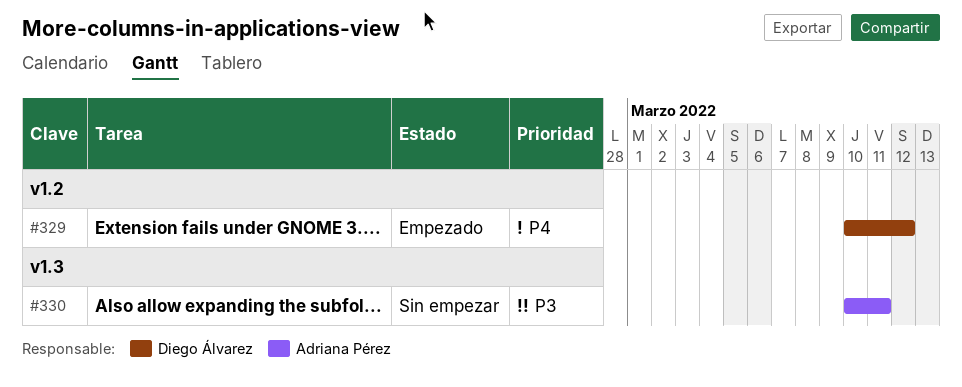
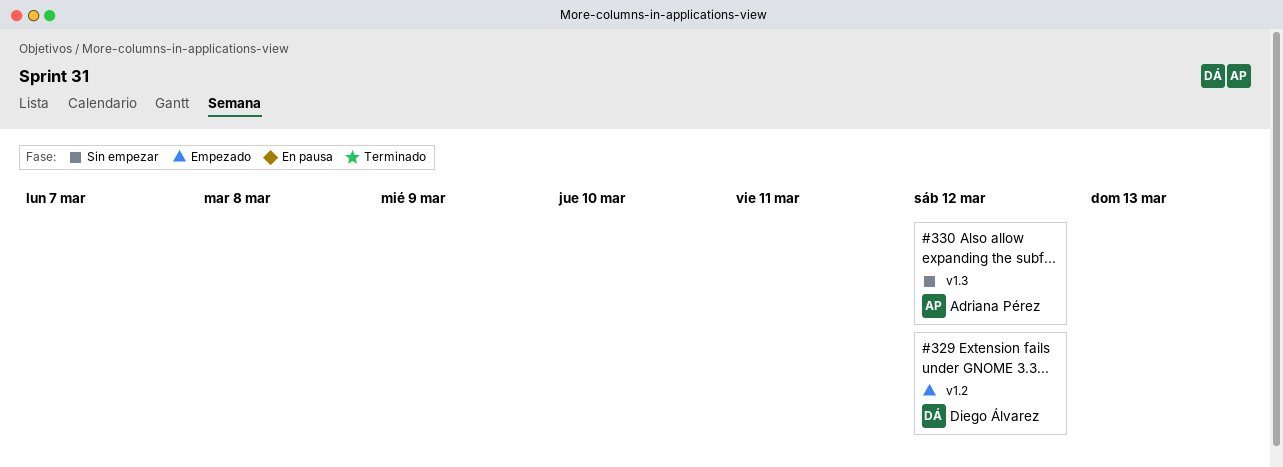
#330, due: Mar 11 -> Mar 12

